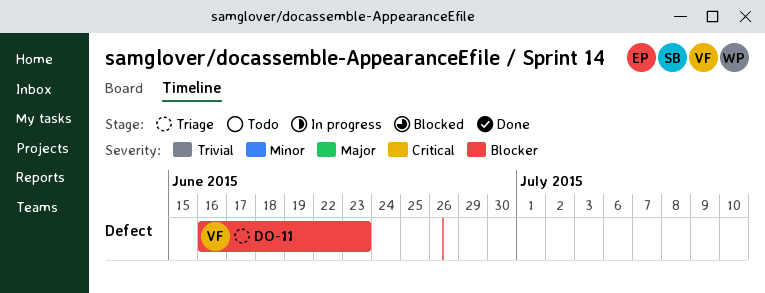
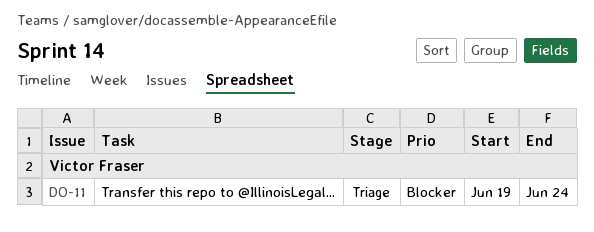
DO-11, start: Jun 16 -> Jun 19
DO-11, due: Jun 23 -> Jun 24

